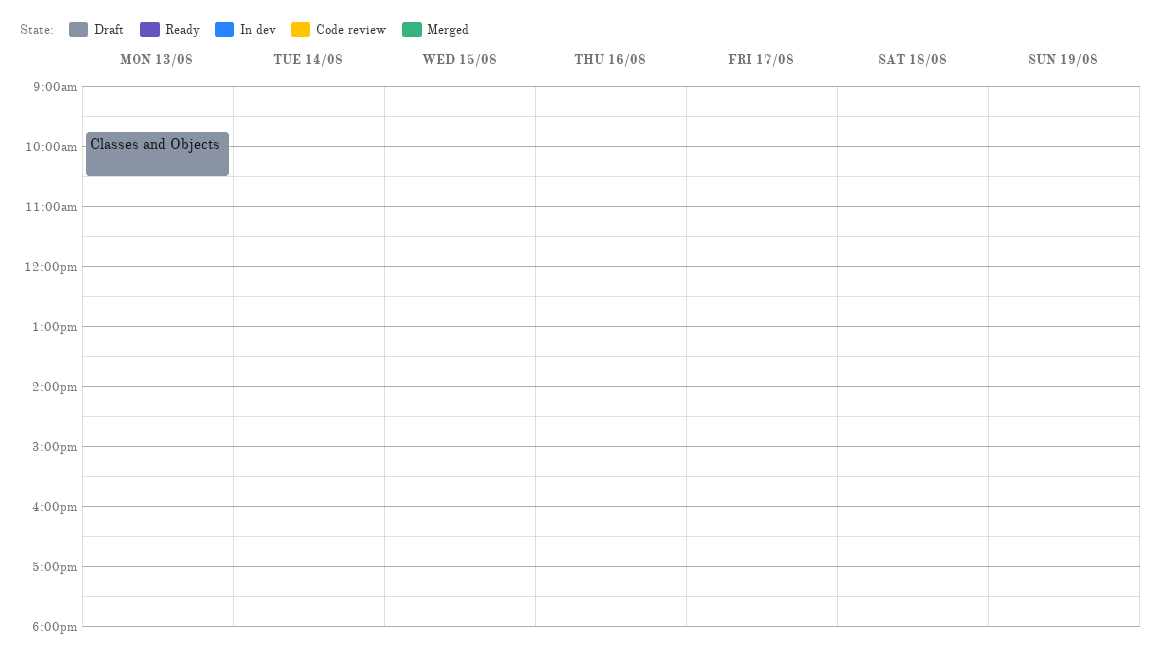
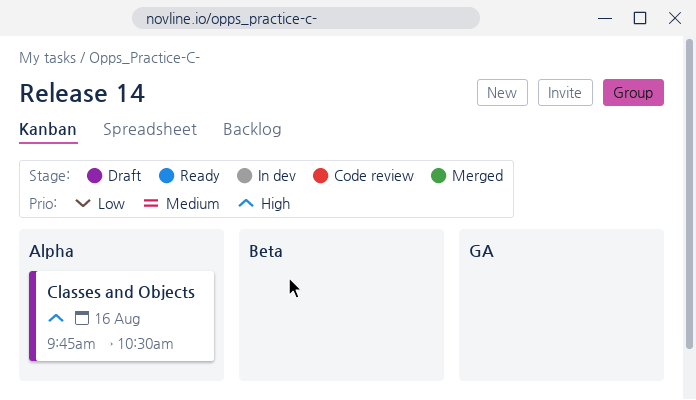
Classes and Objects, day: Aug 13 -> Aug 16

